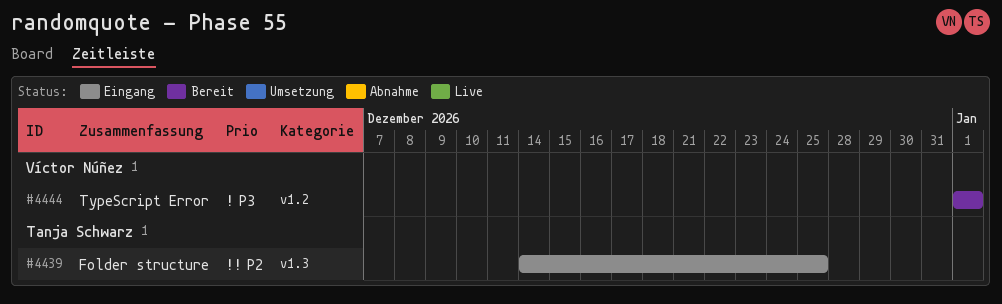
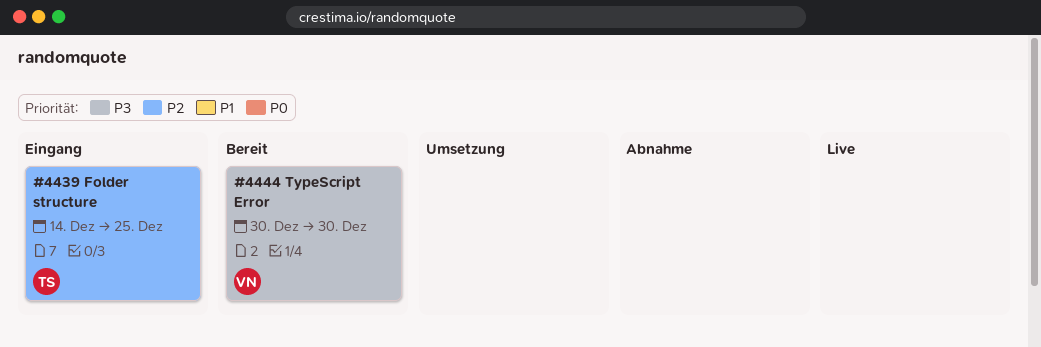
#4444, start: Jan 1 -> Dec 30
#4444, due: Jan 1 -> Dec 30

